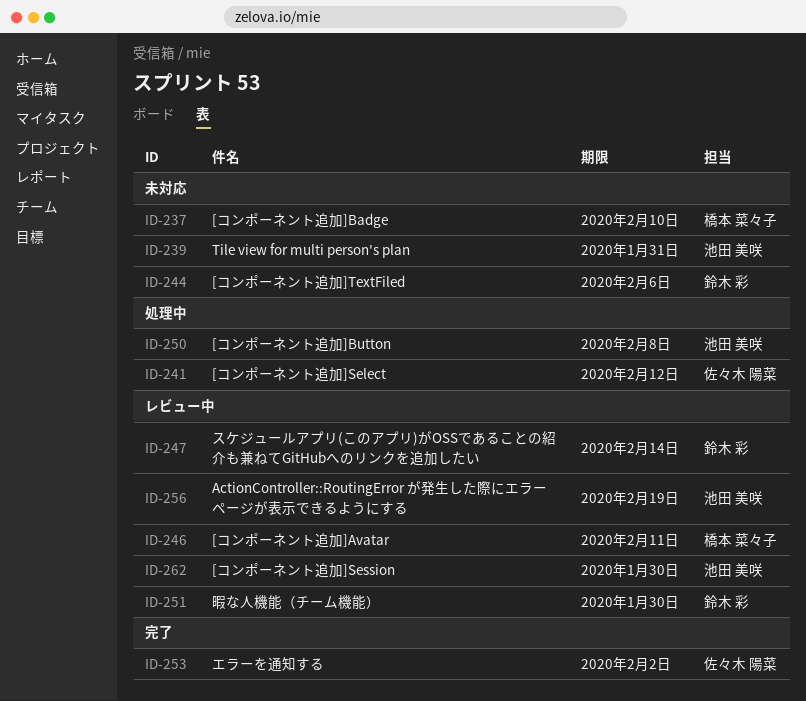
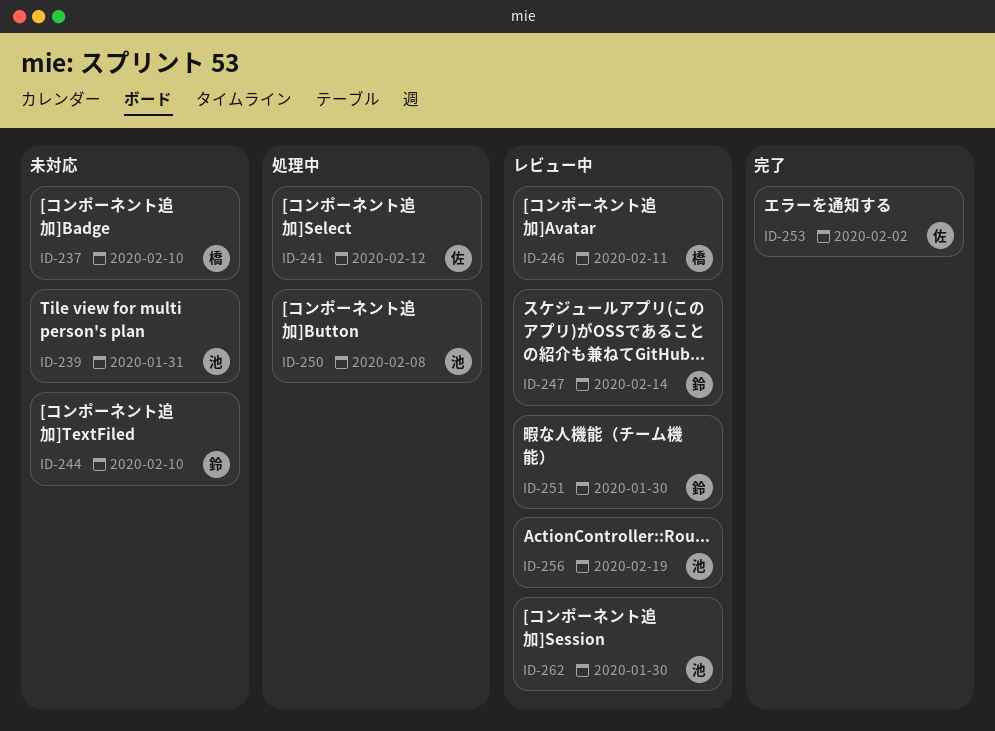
ID-244, due: Feb 6 -> Feb 10

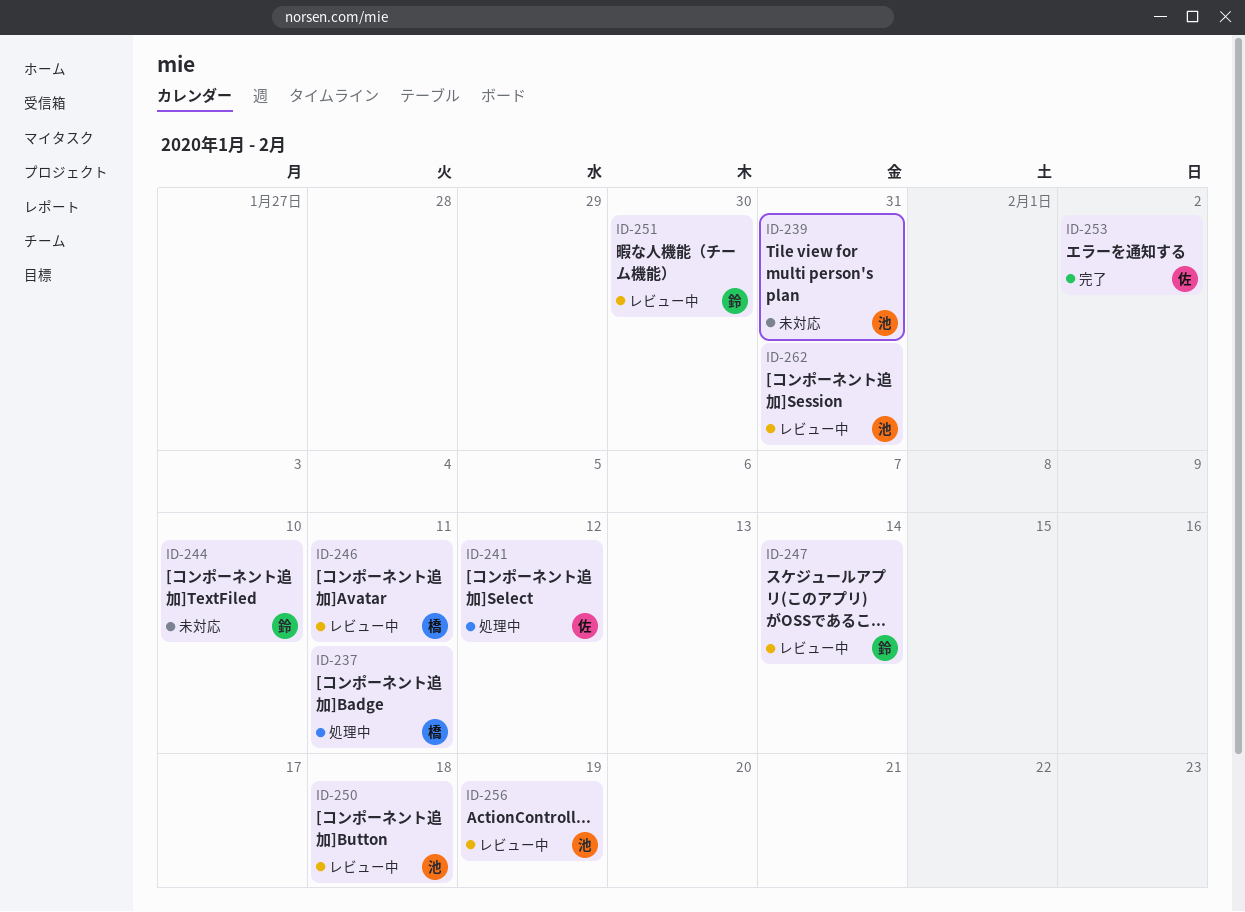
ID-237, status: 未対応 -> 処理中
ID-237, due: Feb 10 -> Feb 11
ID-250, status: 処理中 -> レビュー中
ID-250, due: Feb 8 -> Feb 18
ID-262, due: Jan 30 -> Jan 31

